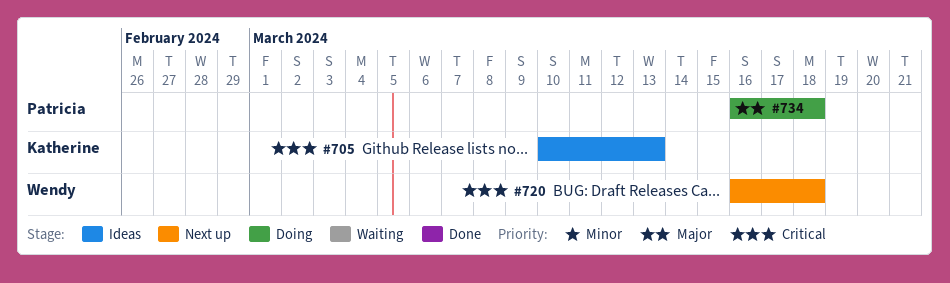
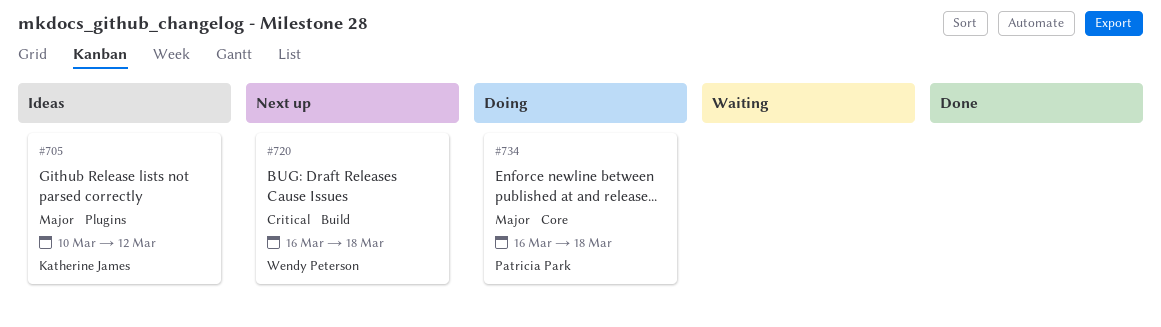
#705, priority: Critical -> Major
#705, due: Mar 13 -> Mar 12

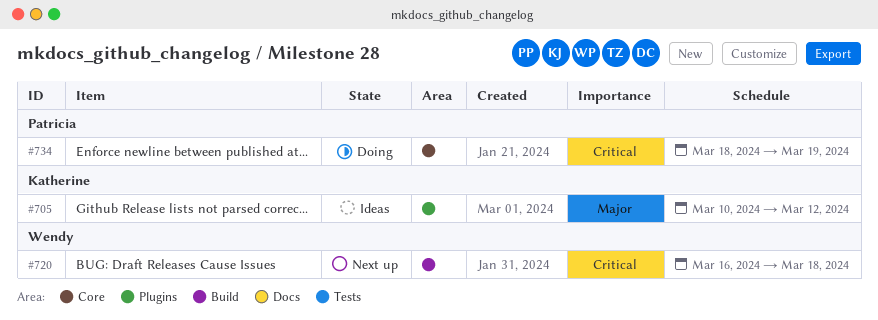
#734, priority: Major -> Critical
#734, start: Mar 16 -> Mar 18
#734, due: Mar 18 -> Mar 19

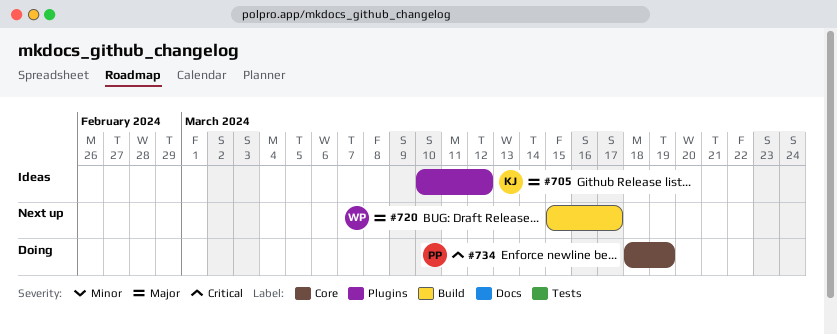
#720, priority: Critical -> Major
#720, start: Mar 16 -> Mar 15
#720, due: Mar 18 -> Mar 17

